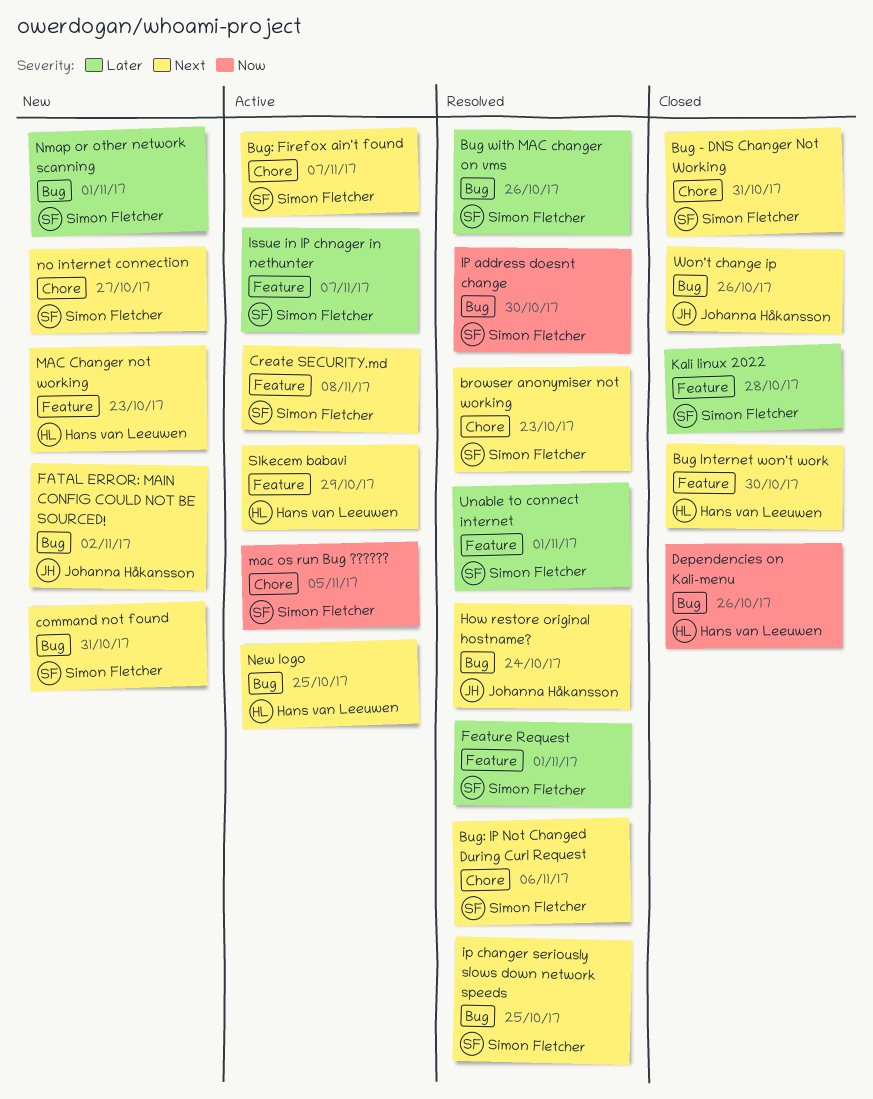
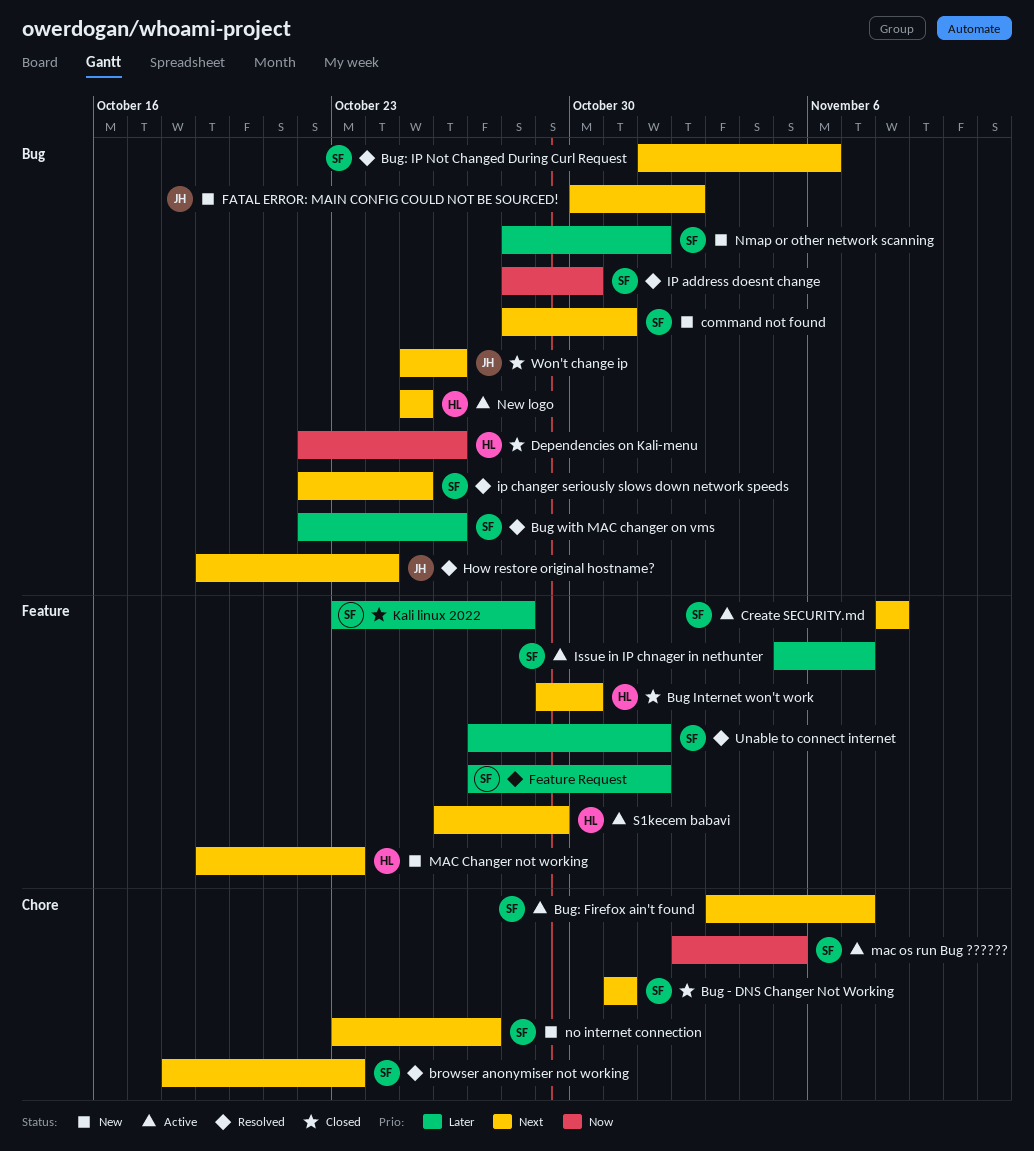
Bug: IP Not Changed During Curl Request, label: Chore -> Bug

